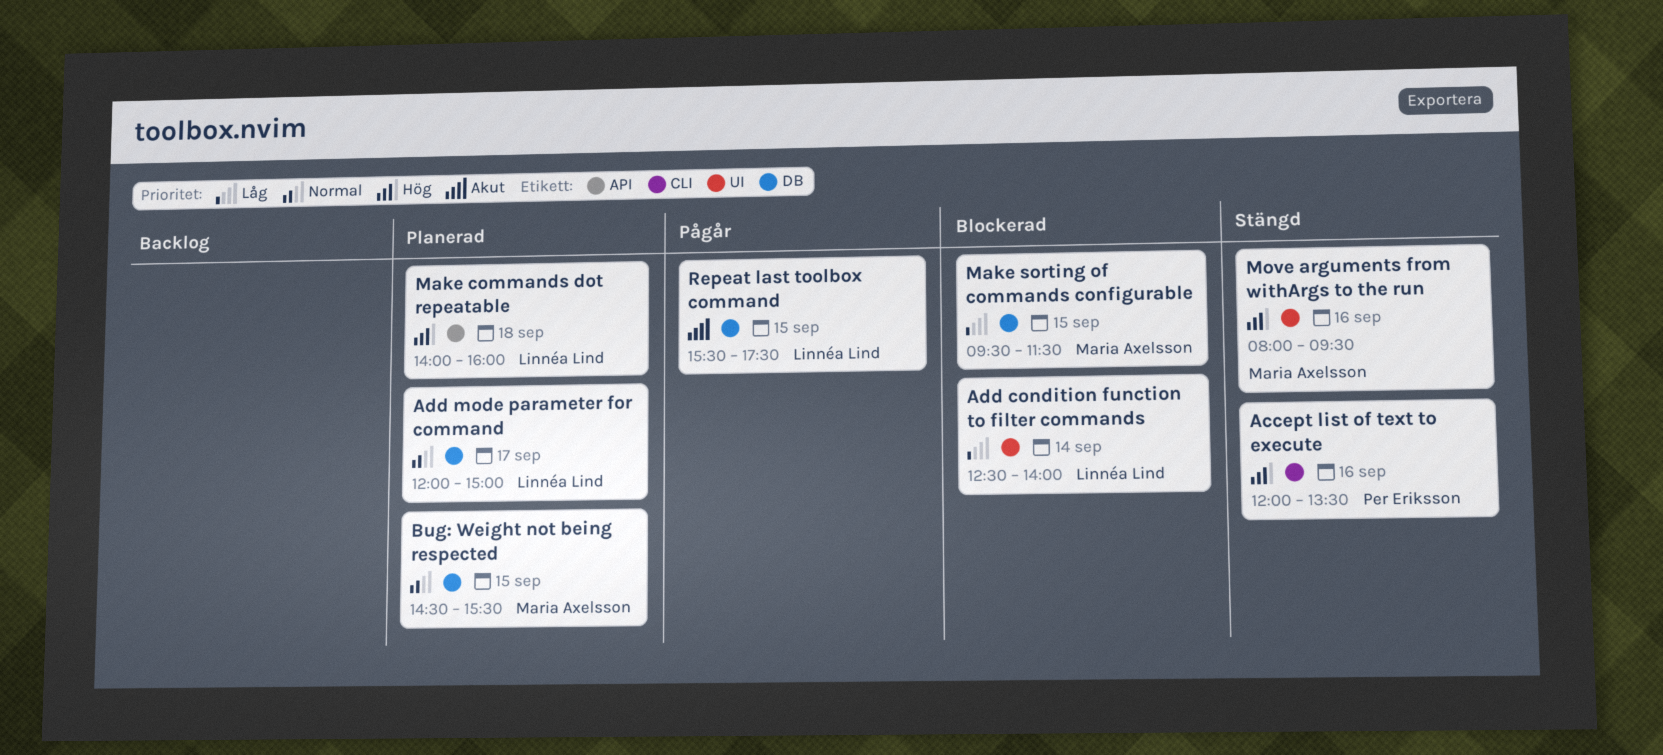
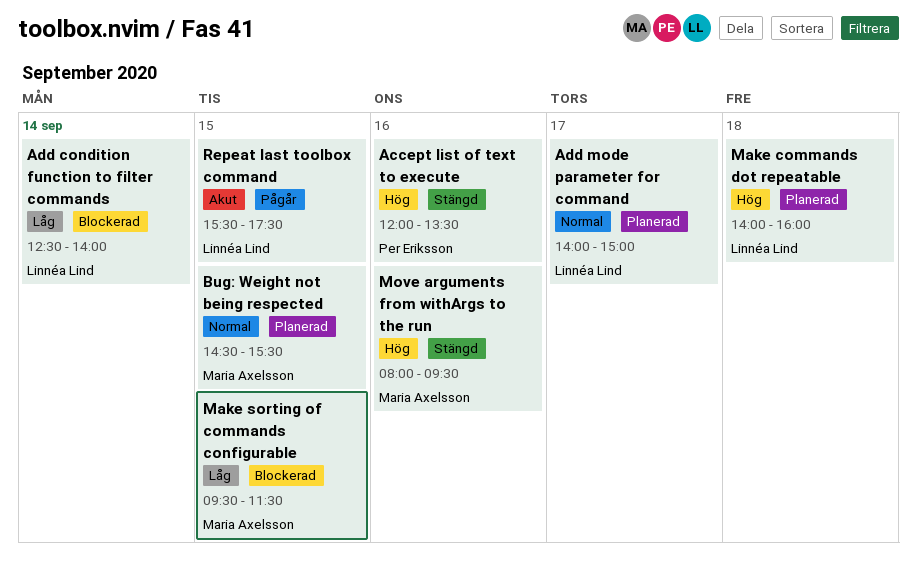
Add mode parameter for command, begins: 12:00 -> 14:00

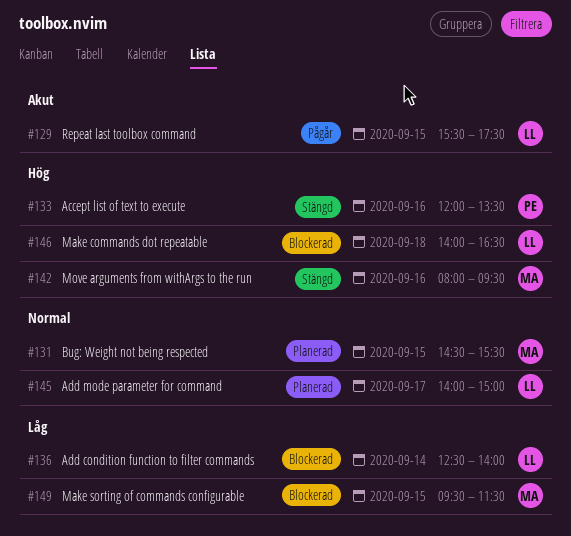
Make commands dot repeatable, status: Planerad -> Blockerad
Make commands dot repeatable, ends: 16:00 -> 16:30

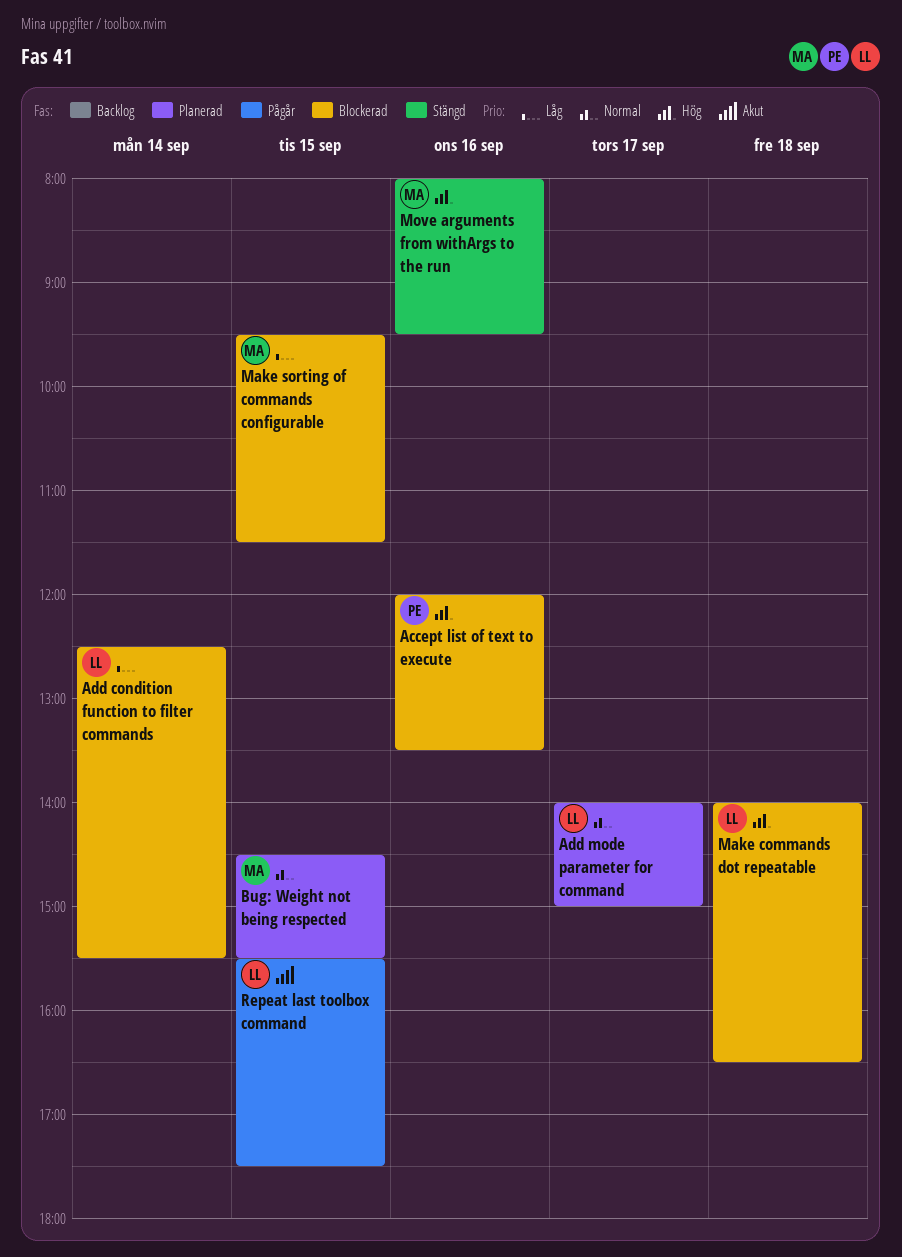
Accept list of text to execute, status: Stängd -> Blockerad
Add condition function to filter commands, ends: 14:00 -> 15:30

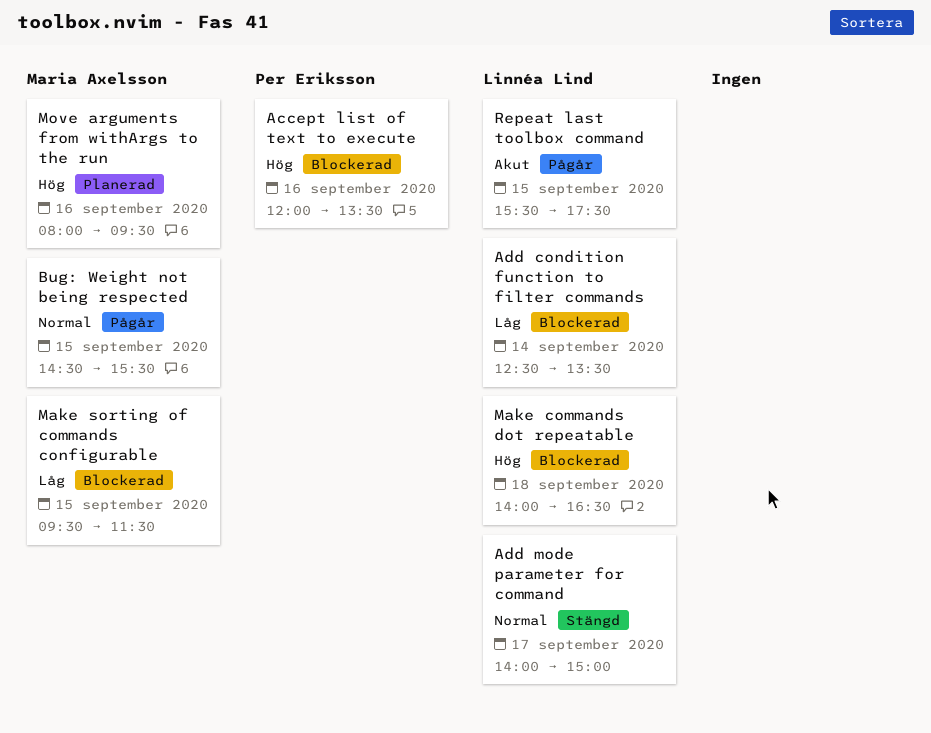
Add condition function to filter commands, ends: 15:30 -> 13:30
Add mode parameter for command, status: Planerad -> Stängd
Bug: Weight not being respected, status: Planerad -> Pågår
Move arguments from withArgs to the run, status: Stängd -> Planerad

